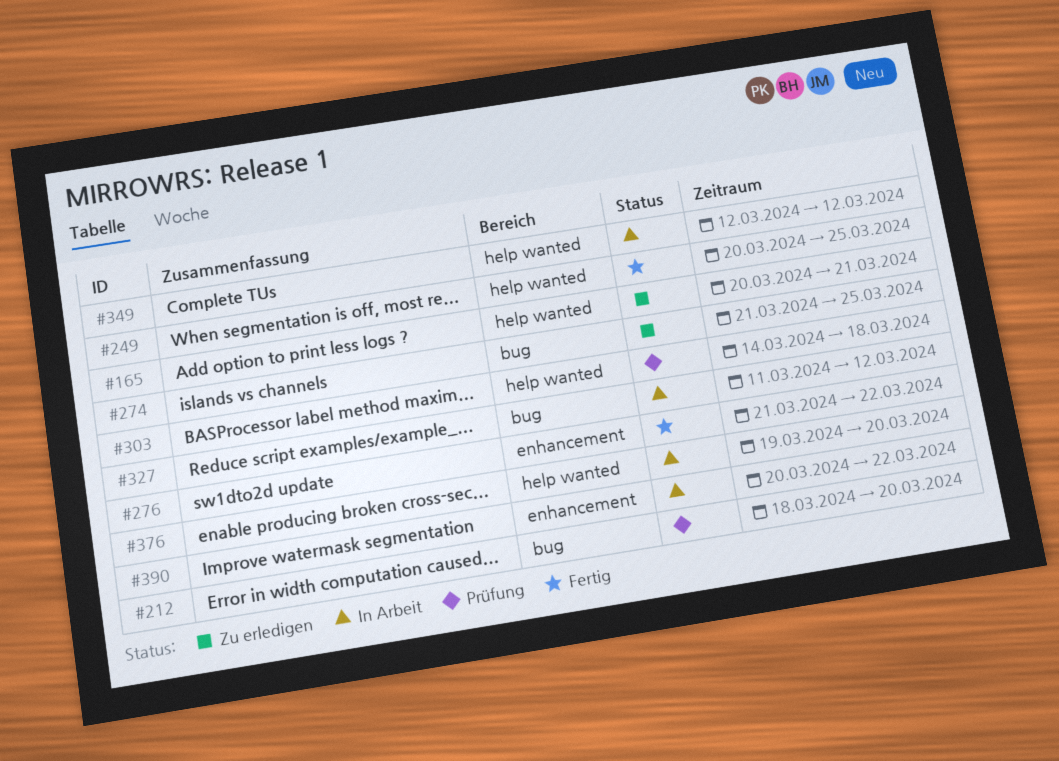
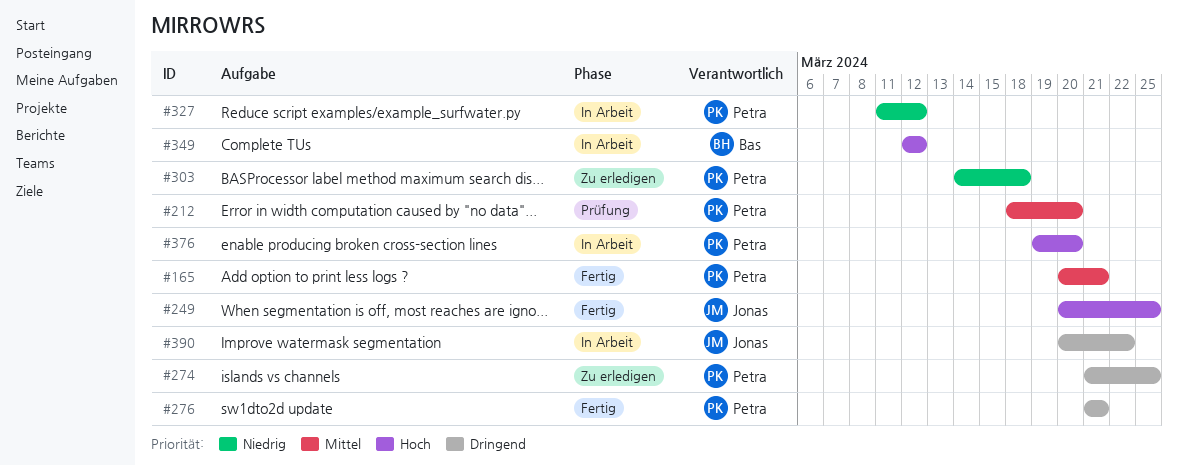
#165, status: Zu erledigen -> Fertig
#276, due: Mar 22 -> Mar 21
#303, status: Prüfung -> Zu erledigen

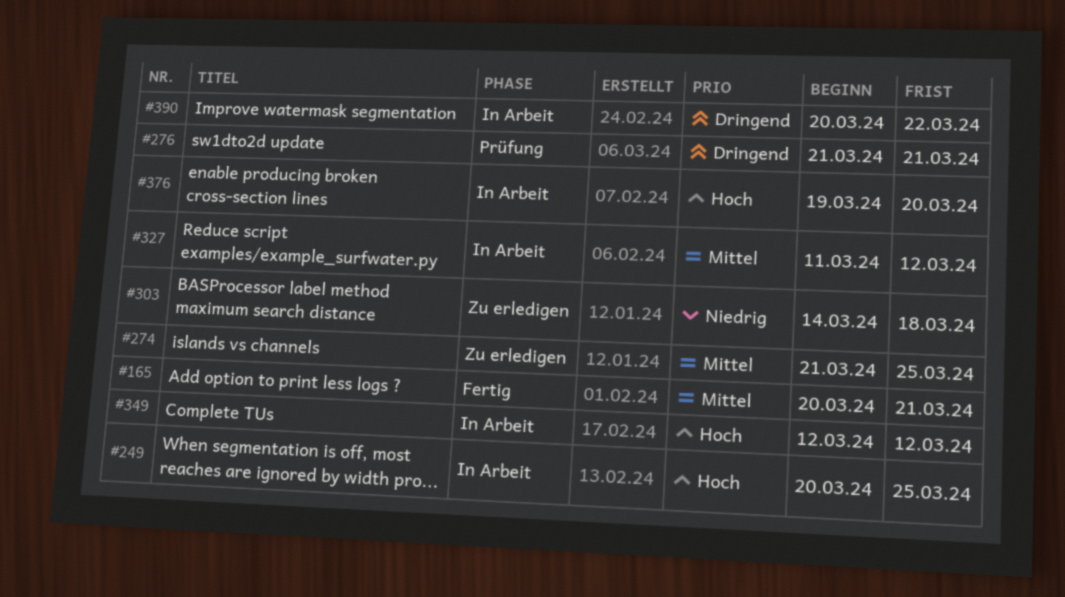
#212: present -> none
#249, status: Fertig -> In Arbeit
#274, priority: Dringend -> Mittel
#276, status: Fertig -> Prüfung
#327, priority: Niedrig -> Mittel

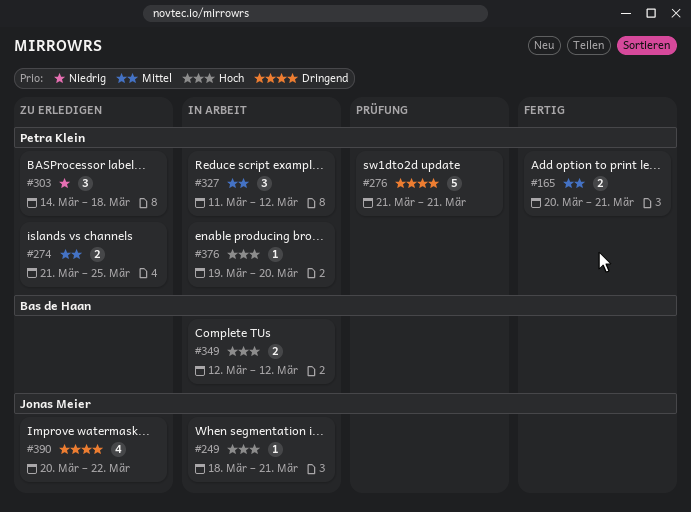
#249, start: Mar 20 -> Mar 18
#249, due: Mar 25 -> Mar 21
#390, status: In Arbeit -> Zu erledigen

